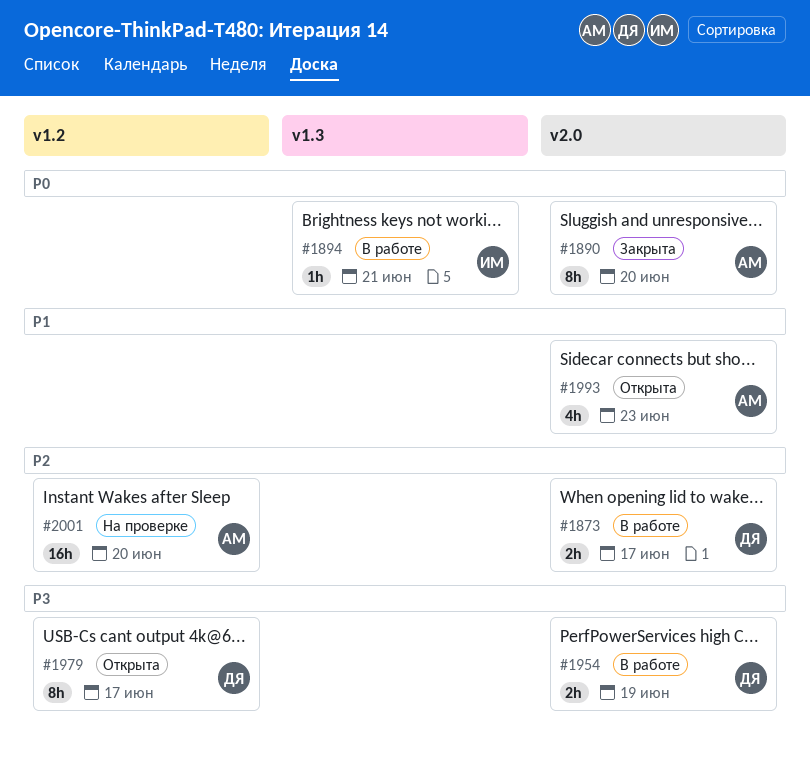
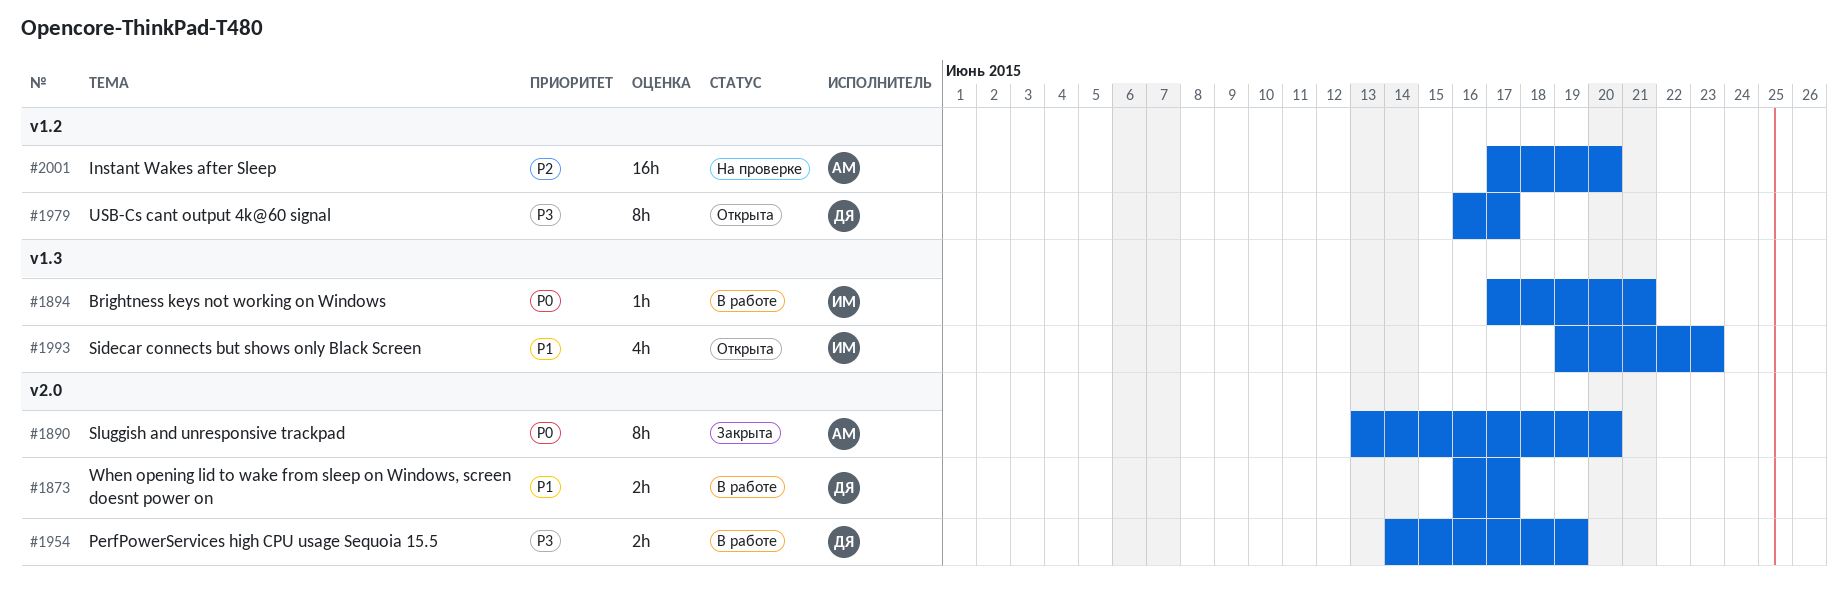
#1873, priority: P2 -> P1
#1993, owner: АМ -> ИМ
#1993, label: v2.0 -> v1.3

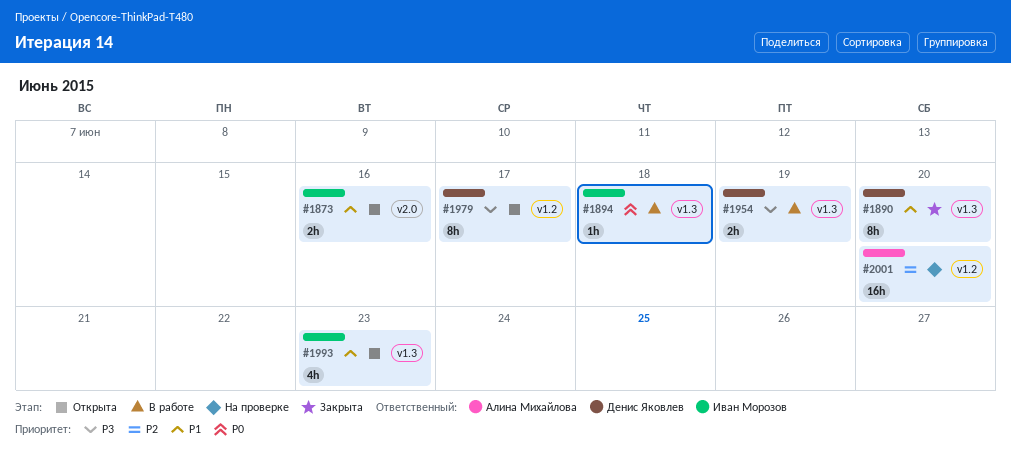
#1873, status: В работе -> Открыта
#1873, owner: Денис Яковлев -> Иван Морозов
#1873, due: Jun 17 -> Jun 16
#1890, owner: Алина Михайлова -> Денис Яковлев
#1890, priority: P0 -> P1
#1890, label: v2.0 -> v1.3
#1894, due: Jun 21 -> Jun 18
#1954, label: v2.0 -> v1.3

